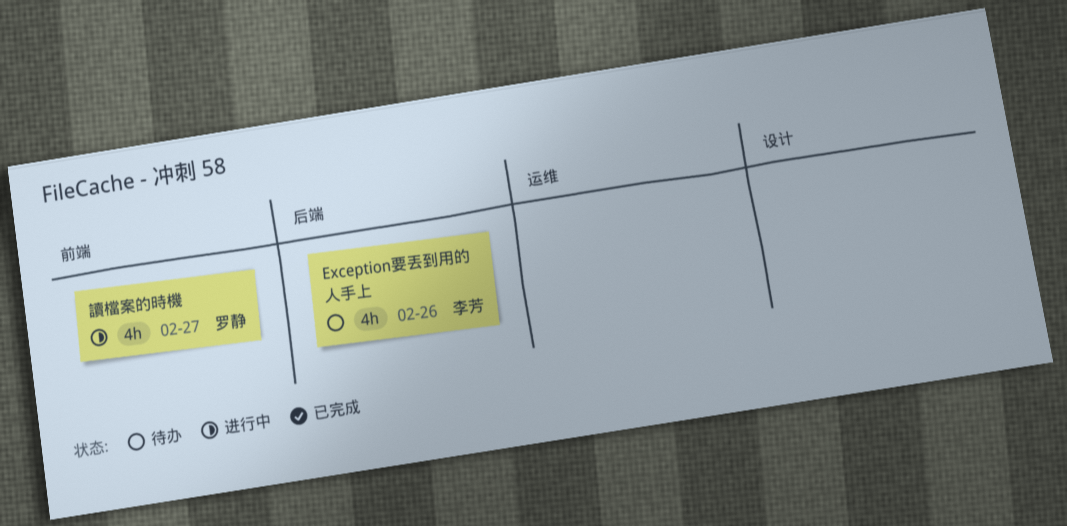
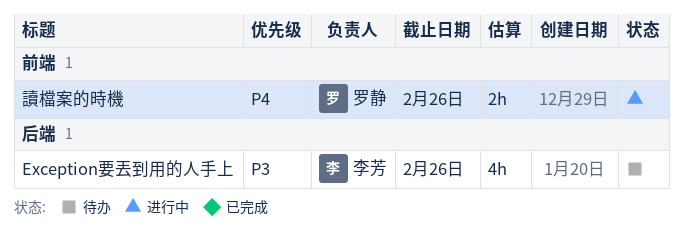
讀檔案的時機, estimate: 4h -> 2h
讀檔案的時機, due: Feb 27 -> Feb 26

